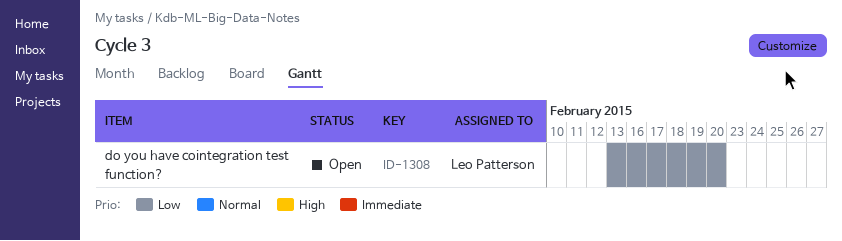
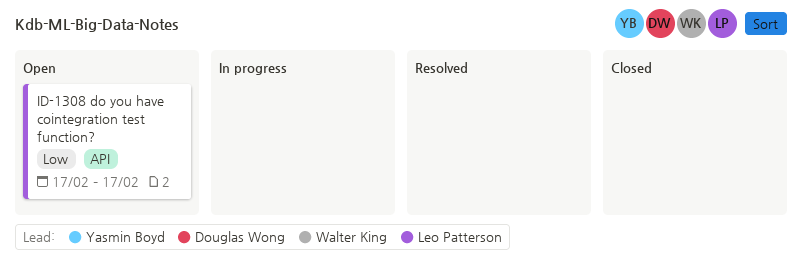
ID-1308, start: Feb 13 -> Feb 17
ID-1308, due: Feb 20 -> Feb 17

